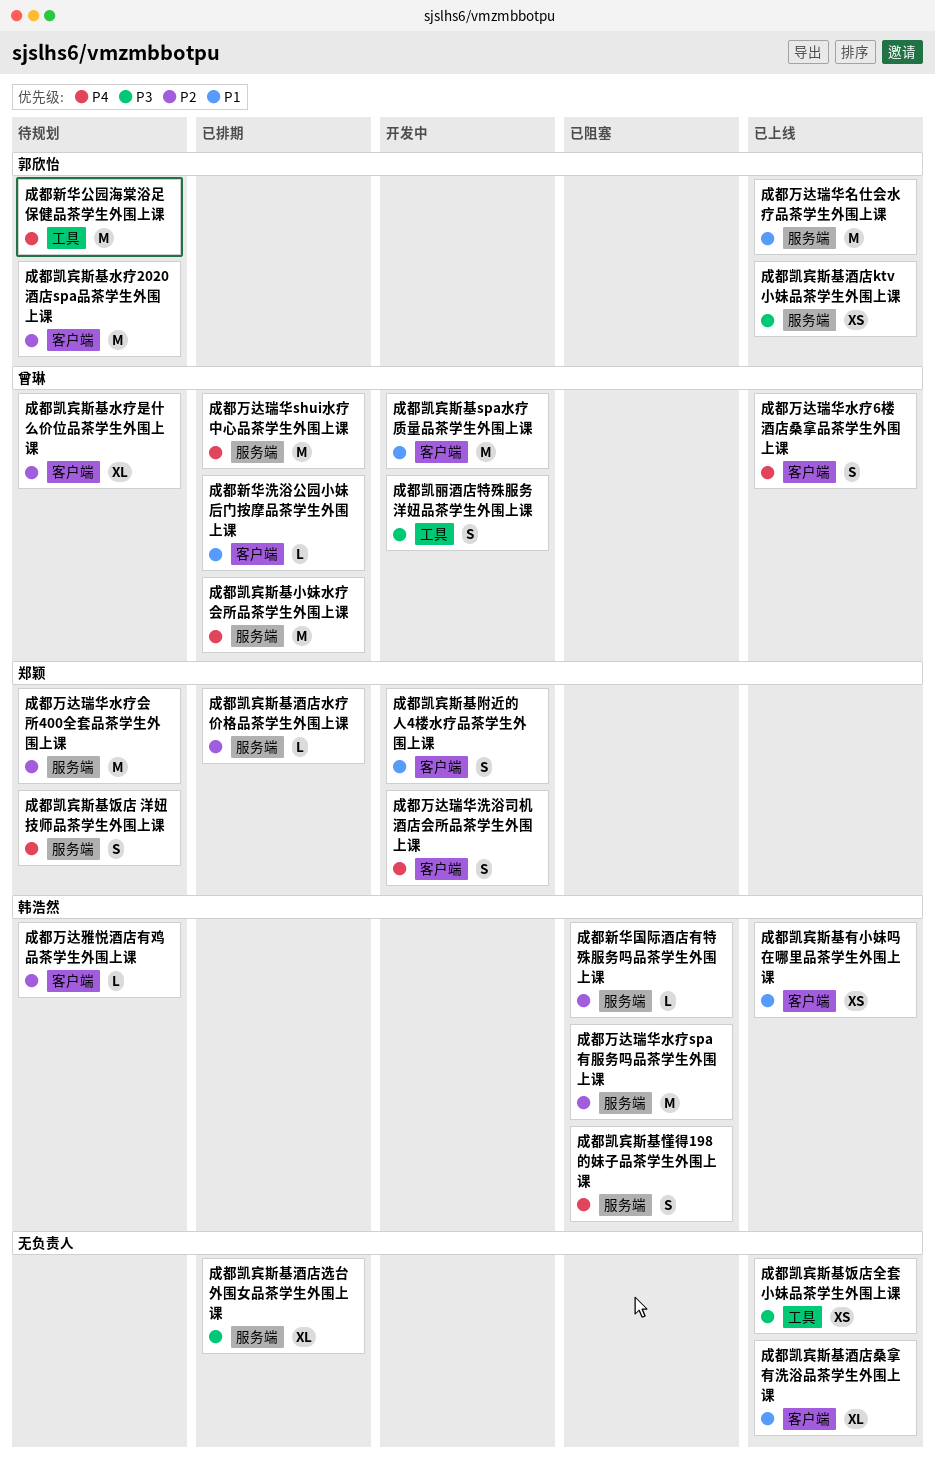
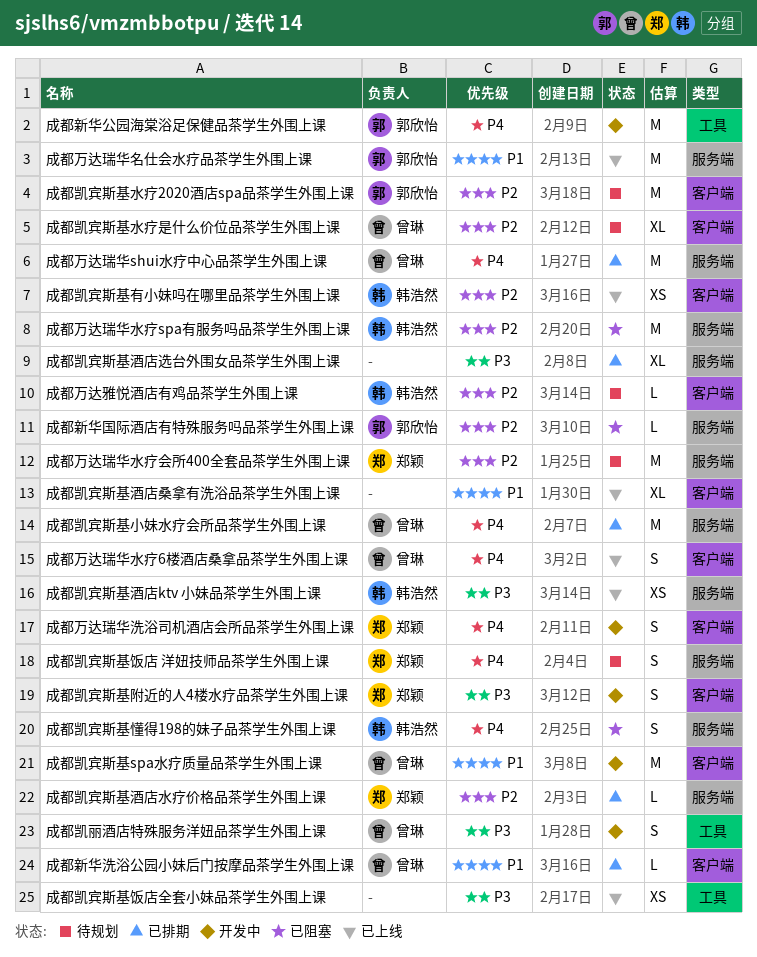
成都凯宾斯基有小妹吗在哪里品茶学生外围上课, priority: P1 -> P2
成都凯宾斯基酒店ktv 小妹品茶学生外围上课, owner: 郭欣怡 -> 韩浩然
成都凯宾斯基附近的人4楼水疗品茶学生外围上课, priority: P1 -> P3
成都新华公园海棠浴足保健品茶学生外围上课, status: 待规划 -> 开发中
成都新华国际酒店有特殊服务吗品茶学生外围上课, owner: 韩浩然 -> 郭欣怡

